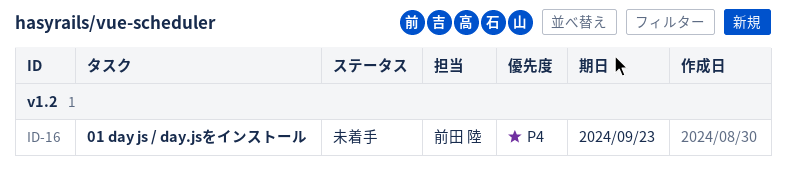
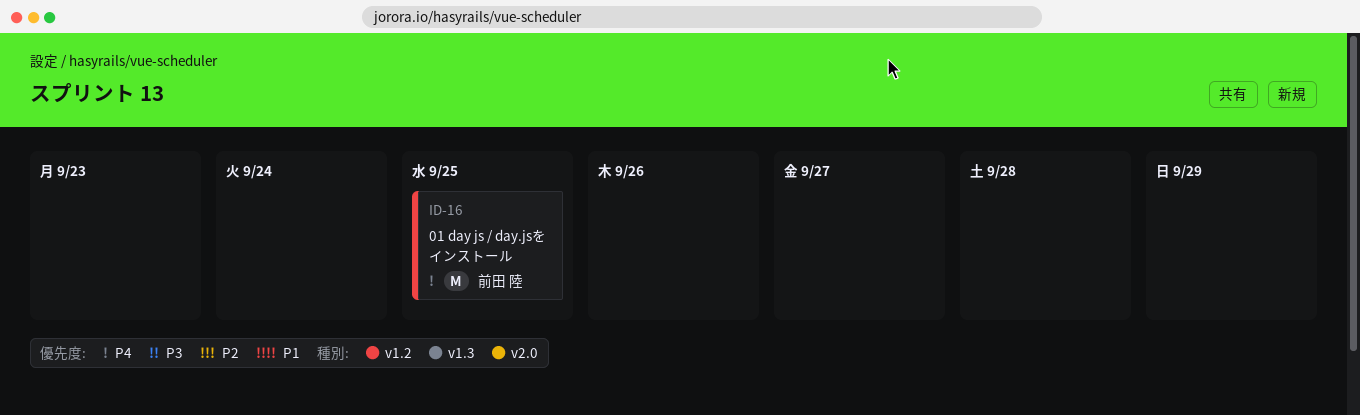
ID-16, due: Sep 23 -> Sep 25

